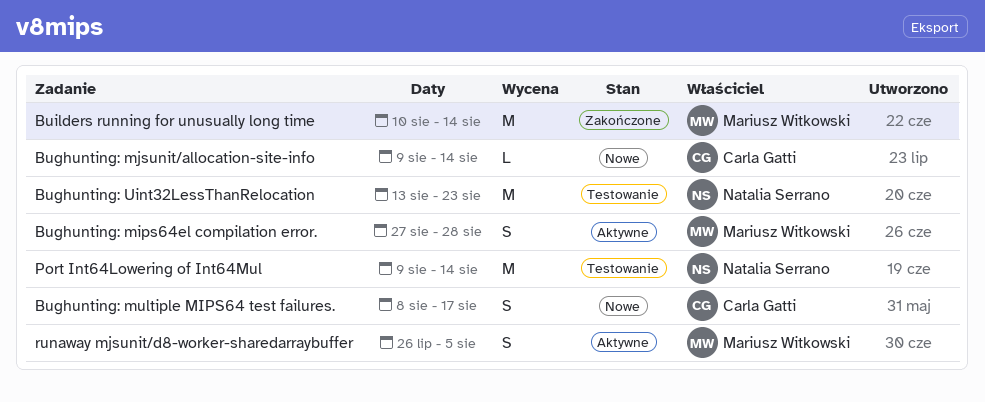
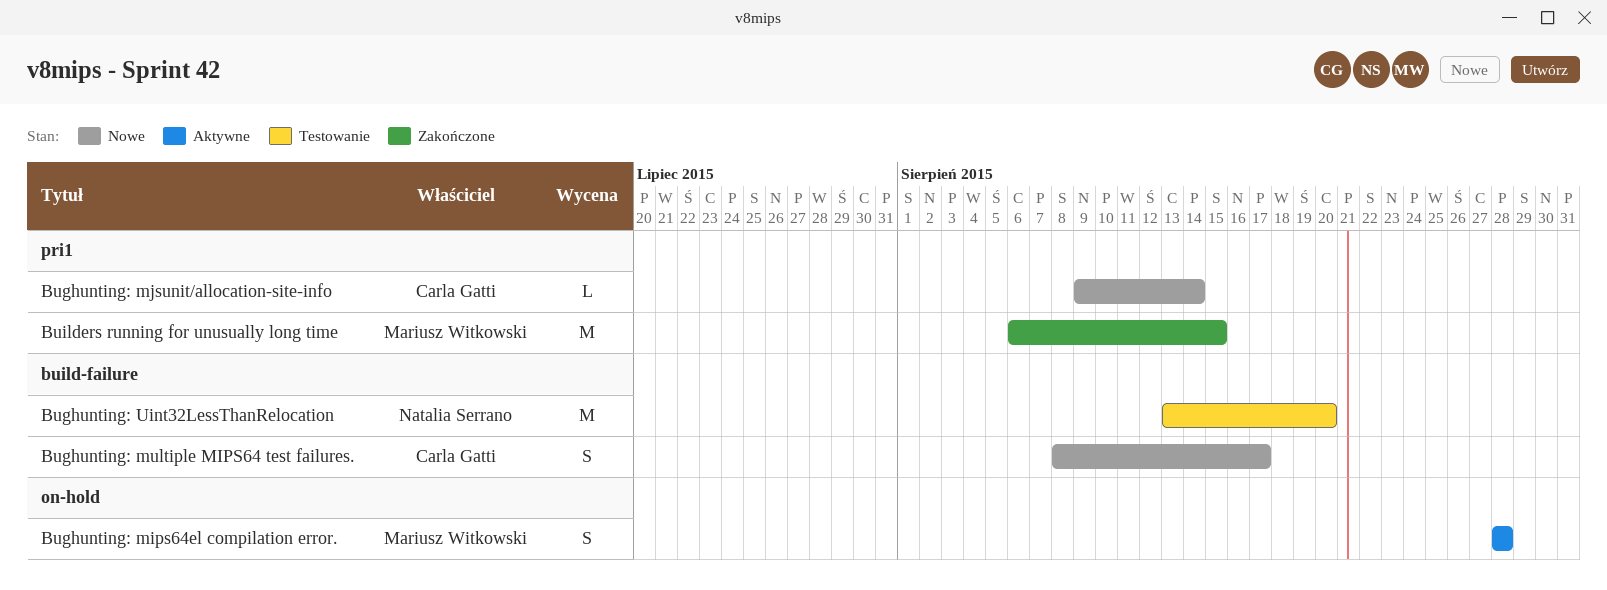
Bughunting: mips64el compilation error., start: Aug 27 -> Aug 28
Bughunting: Uint32LessThanRelocation, due: Aug 23 -> Aug 20
Builders running for unusually long time, start: Aug 10 -> Aug 6
Builders running for unusually long time, due: Aug 14 -> Aug 15
Port Int64Lowering of Int64Mul: present -> none
runaway mjsunit/d8-worker-sharedarraybuffer: present -> none

